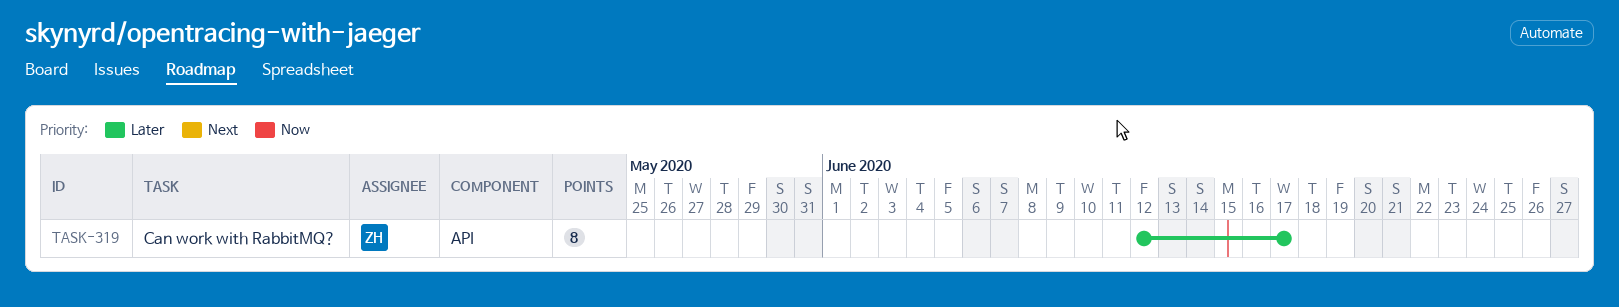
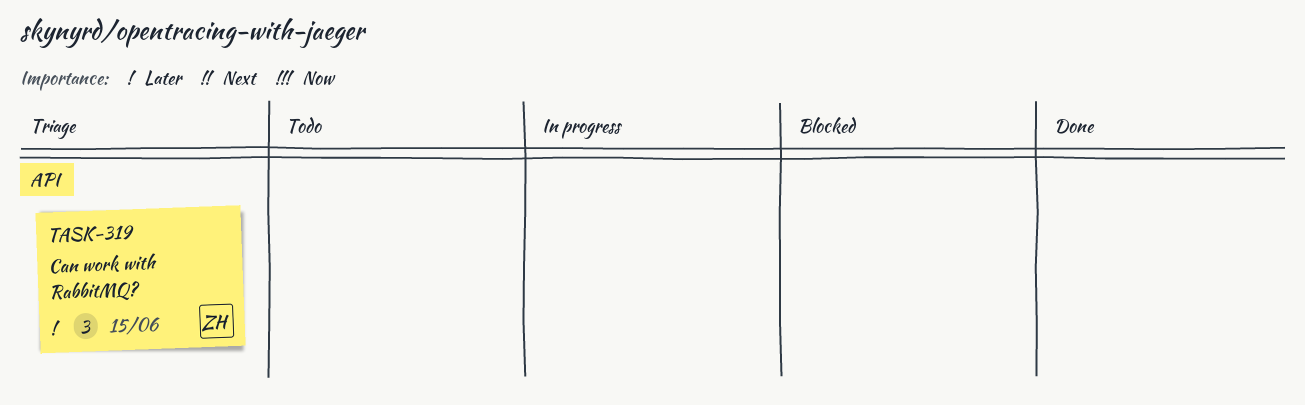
TASK-319, estimate: 8 -> 3
TASK-319, due: Jun 17 -> Jun 15

